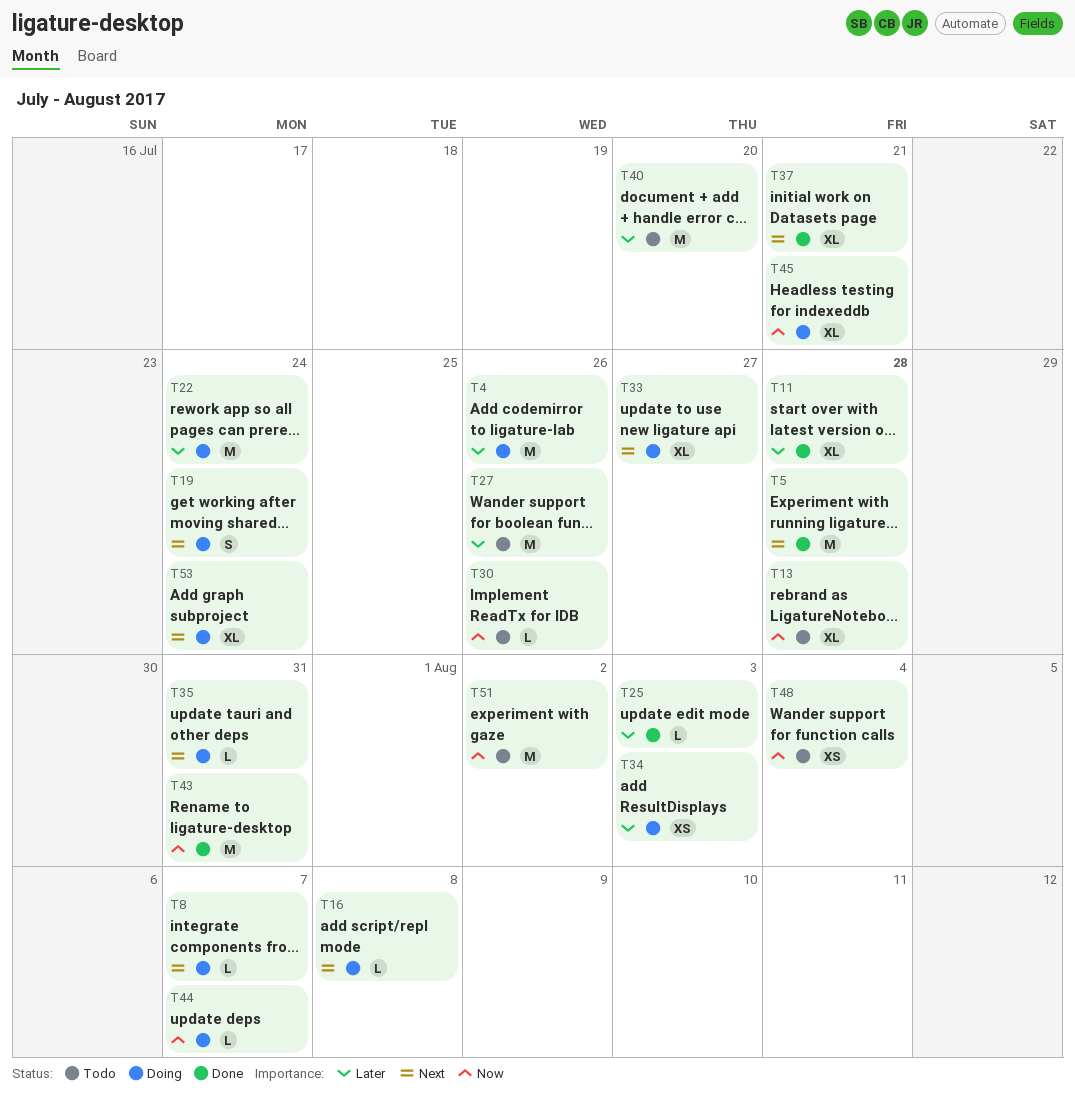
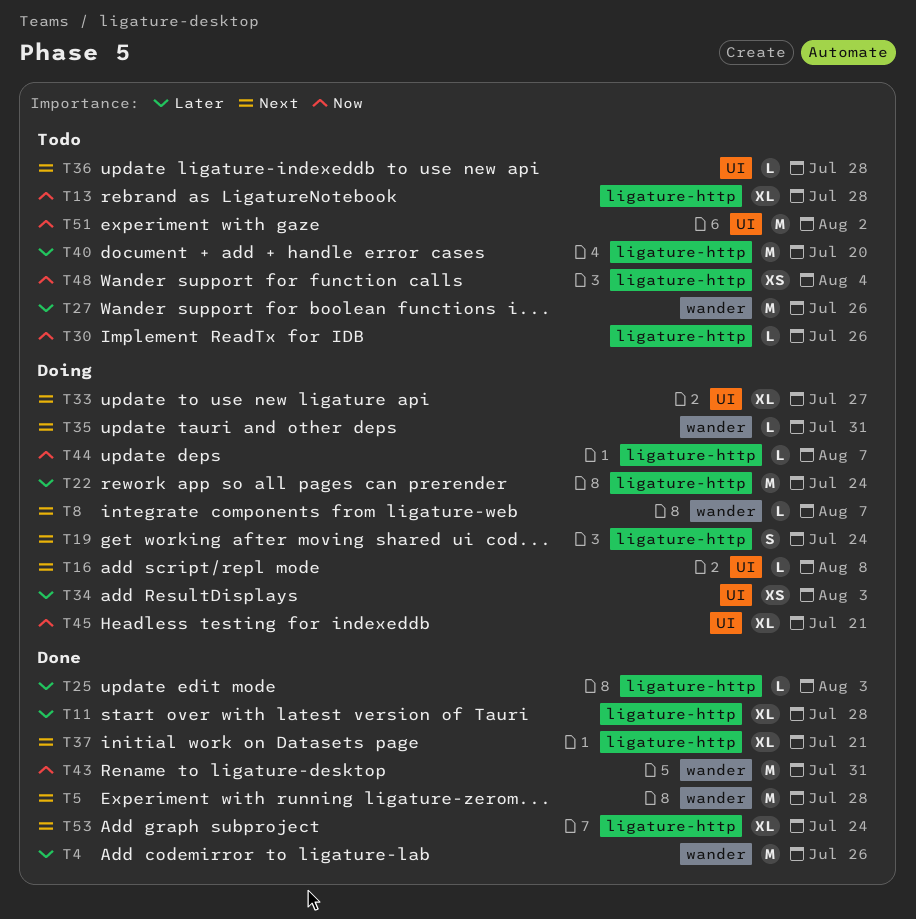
T4, status: Doing -> Done
T36: none -> present
T53, status: Doing -> Done

